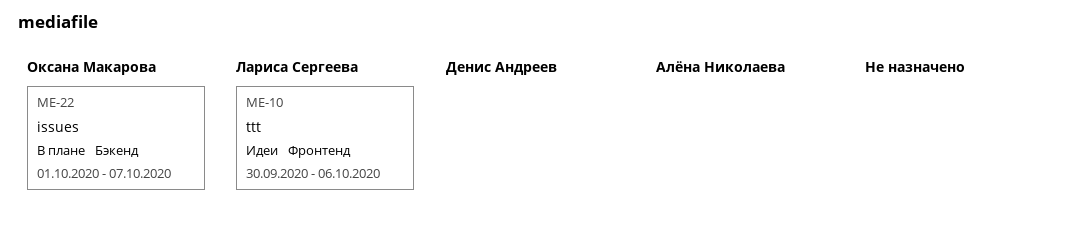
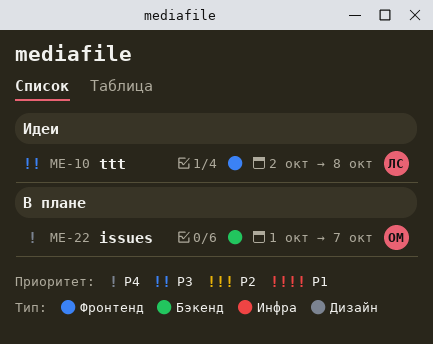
ME-10, start: Sep 30 -> Oct 2
ME-10, due: Oct 6 -> Oct 8

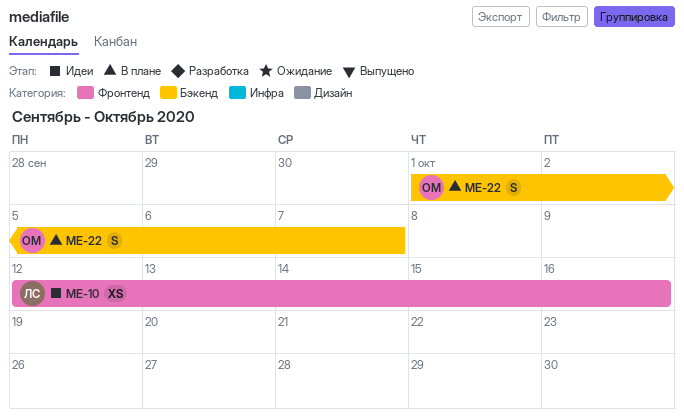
ME-10, start: Oct 2 -> Oct 12
ME-10, due: Oct 8 -> Oct 16

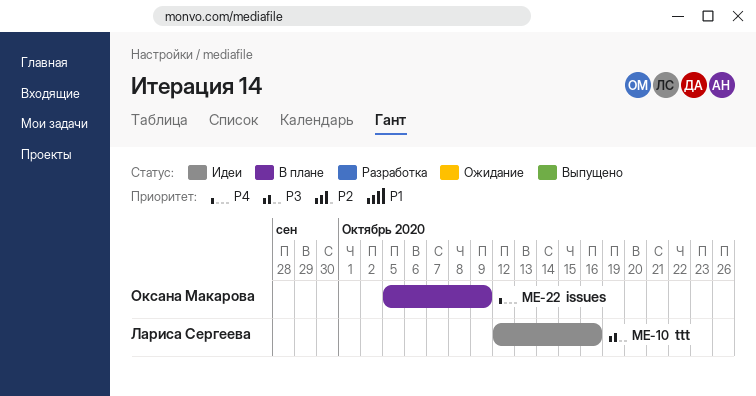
ME-22, start: Oct 1 -> Oct 5
ME-22, due: Oct 7 -> Oct 9

